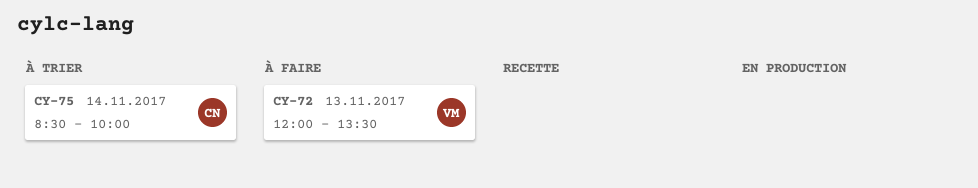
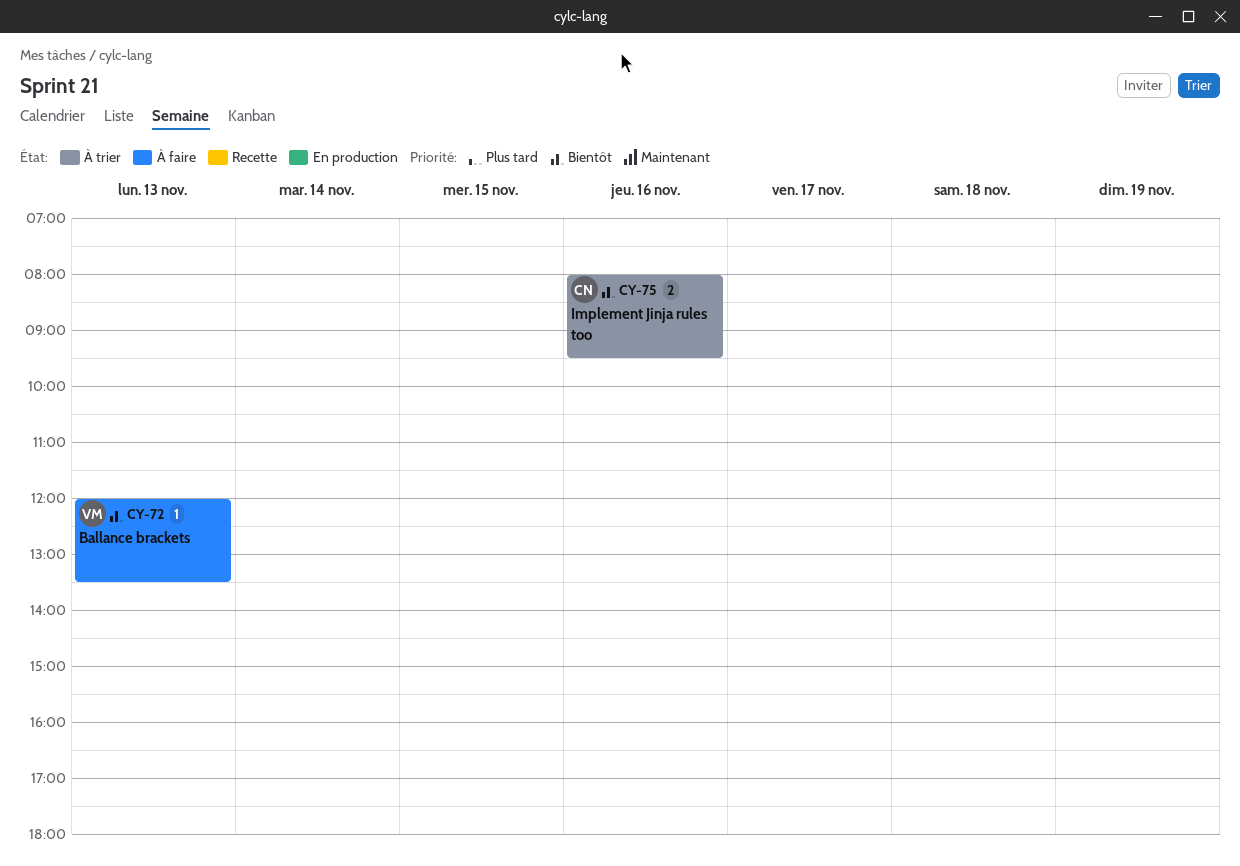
CY-75, day: Nov 14 -> Nov 16
CY-75, begins: 08:30 -> 08:00
CY-75, ends: 10:00 -> 09:30

